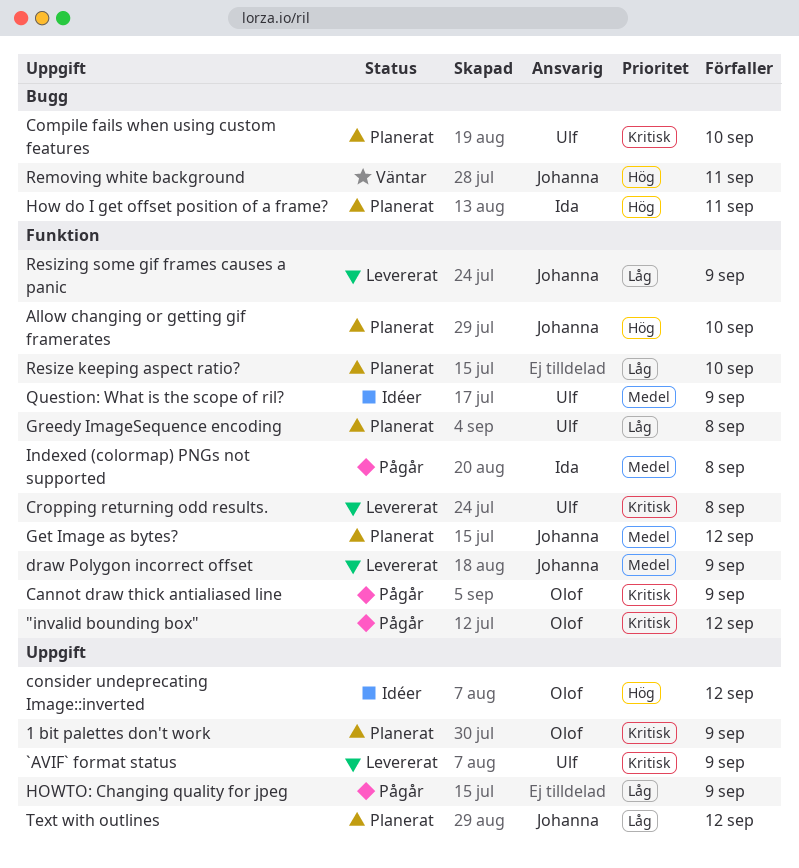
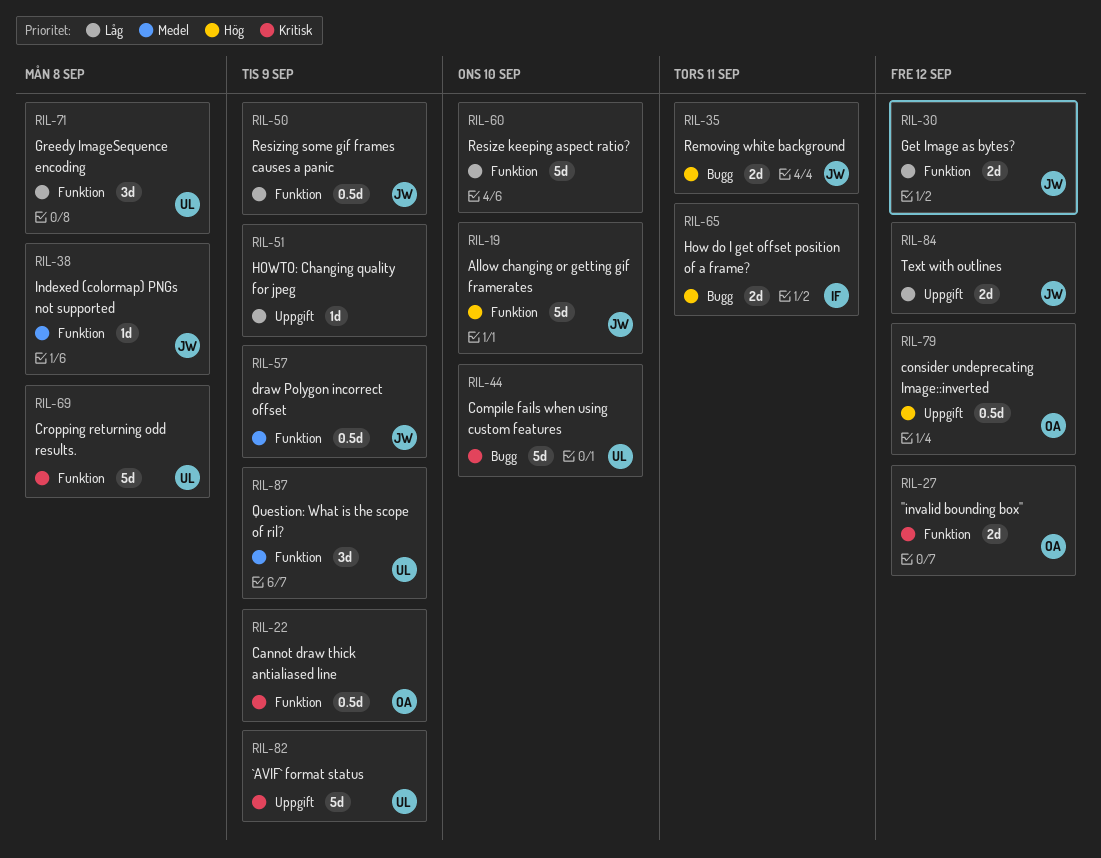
1 bit palettes don't work: present -> none
Get Image as bytes?, priority: Medel -> Låg
Indexed (colormap) PNGs not supported, owner: Ida -> Johanna

